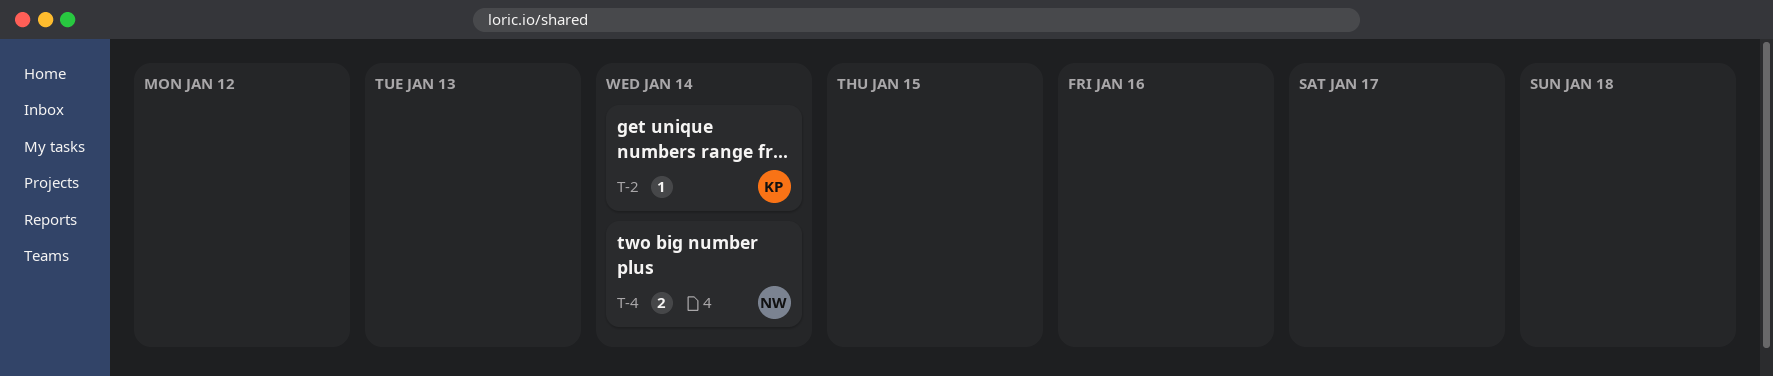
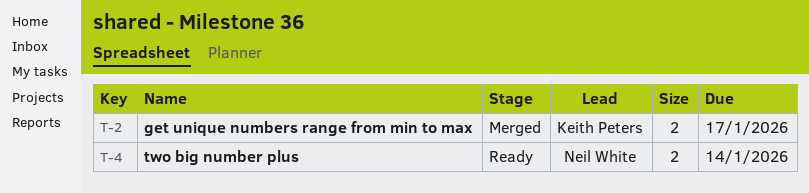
T-2, estimate: 1 -> 2
T-2, due: Jan 14 -> Jan 17

